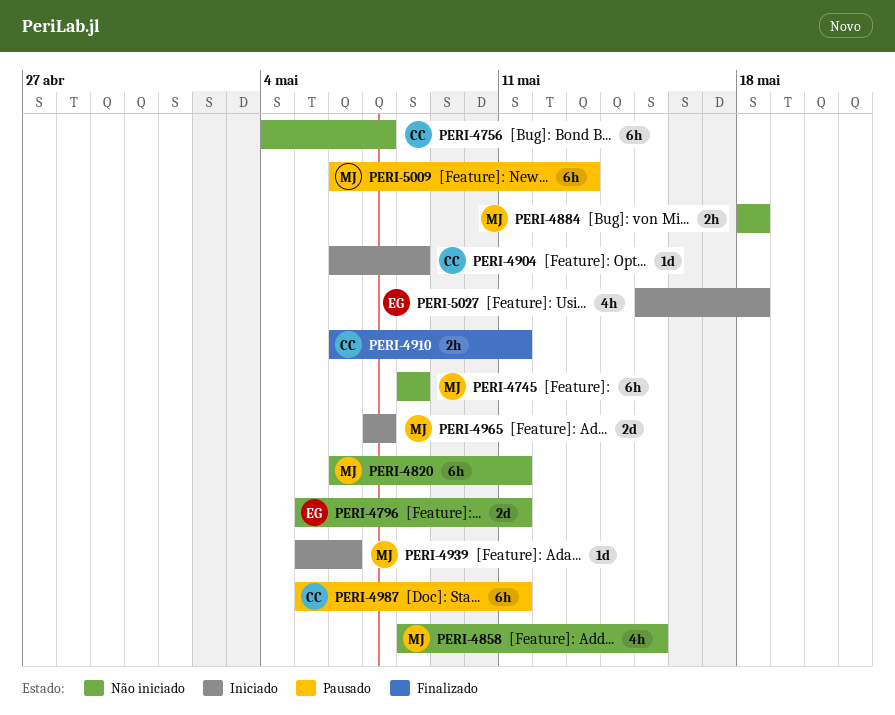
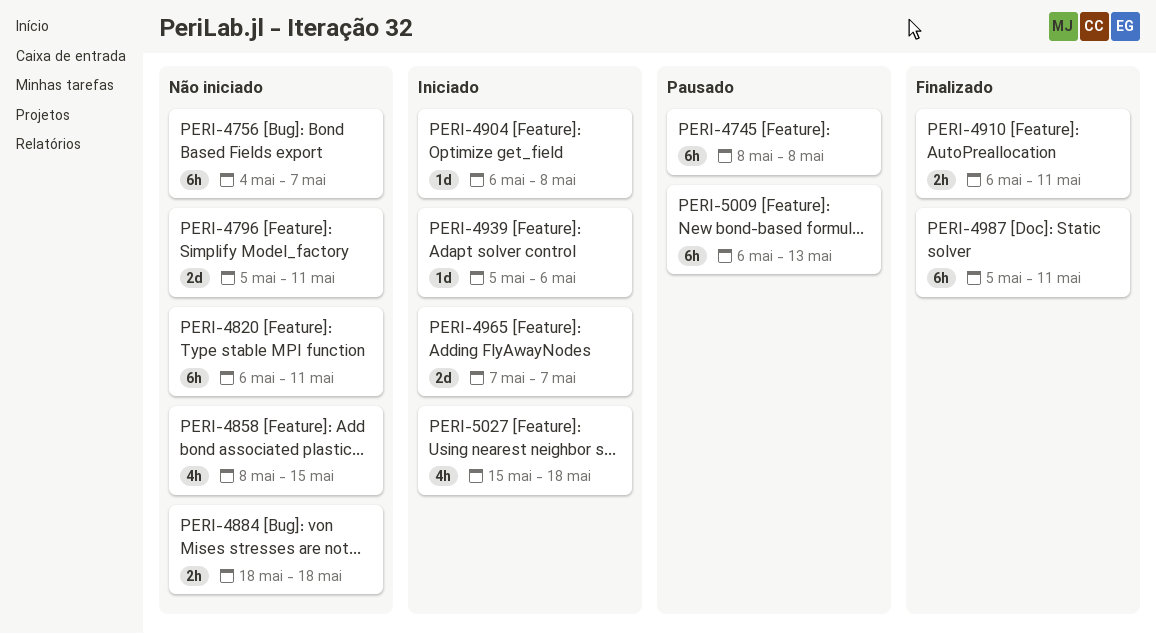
PERI-4745, status: Não iniciado -> Pausado
PERI-4987, status: Pausado -> Finalizado

